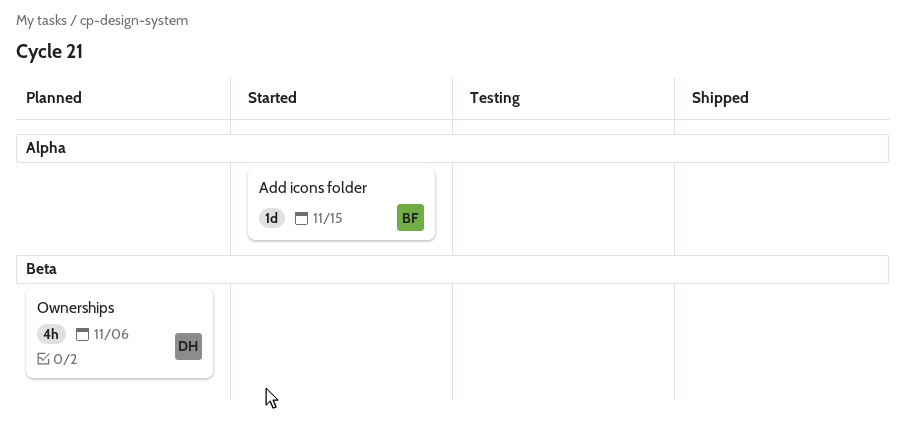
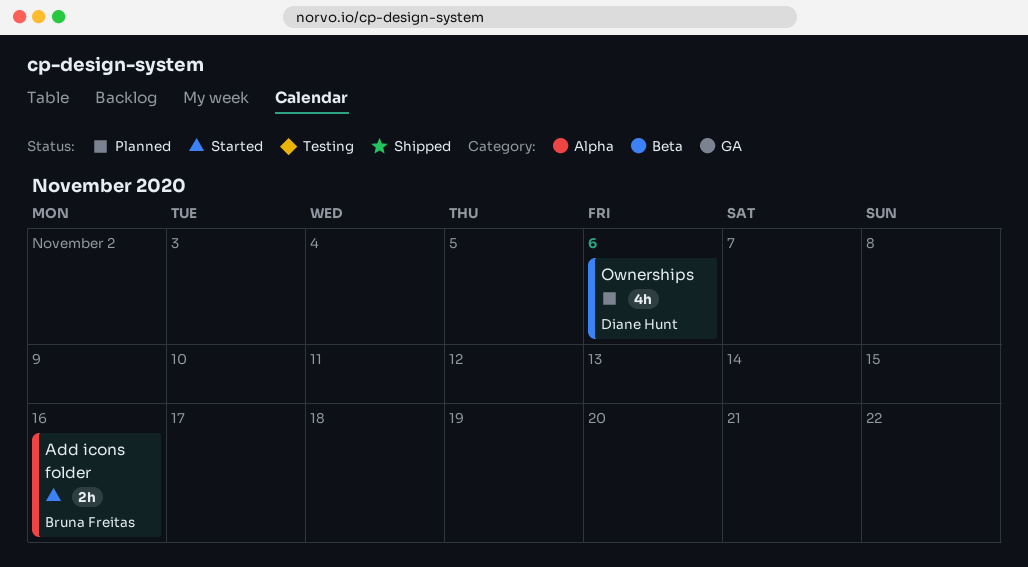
Add icons folder, estimate: 1d -> 2h
Add icons folder, due: Nov 15 -> Nov 16

